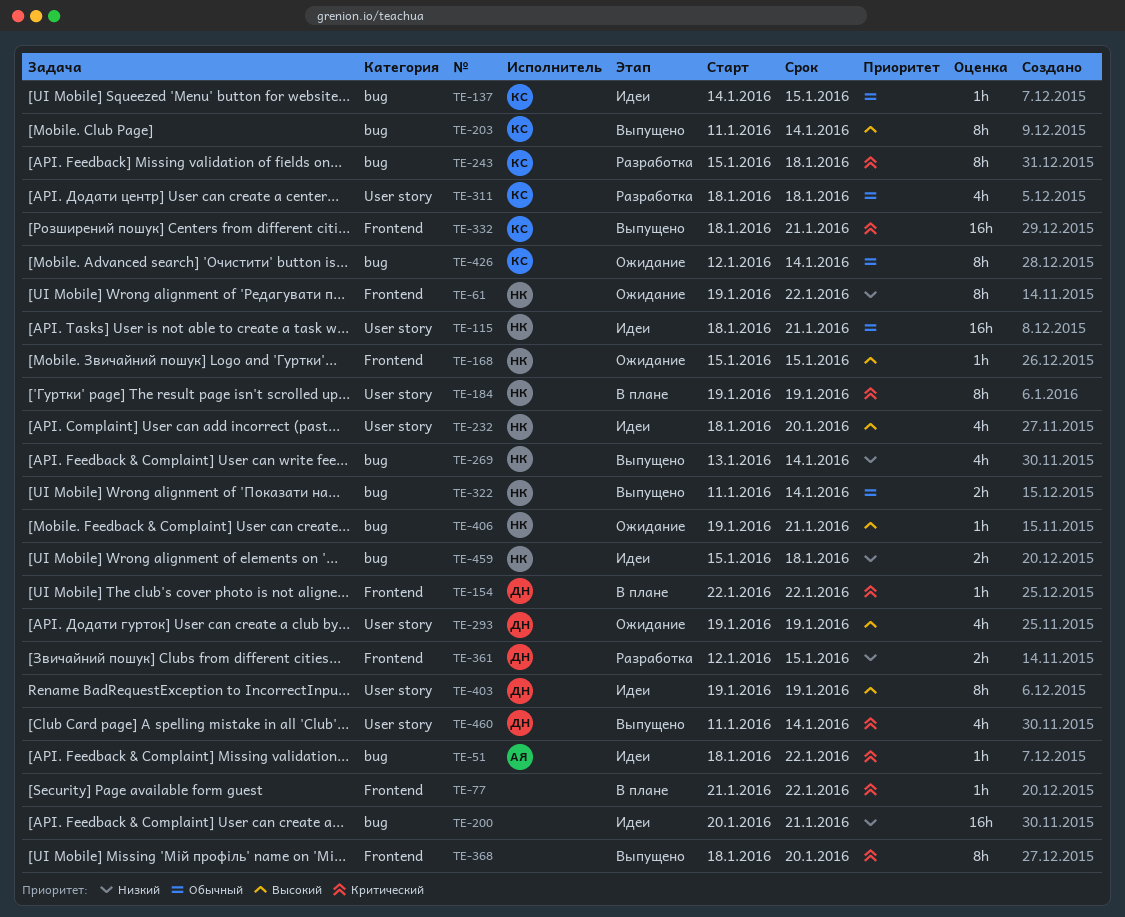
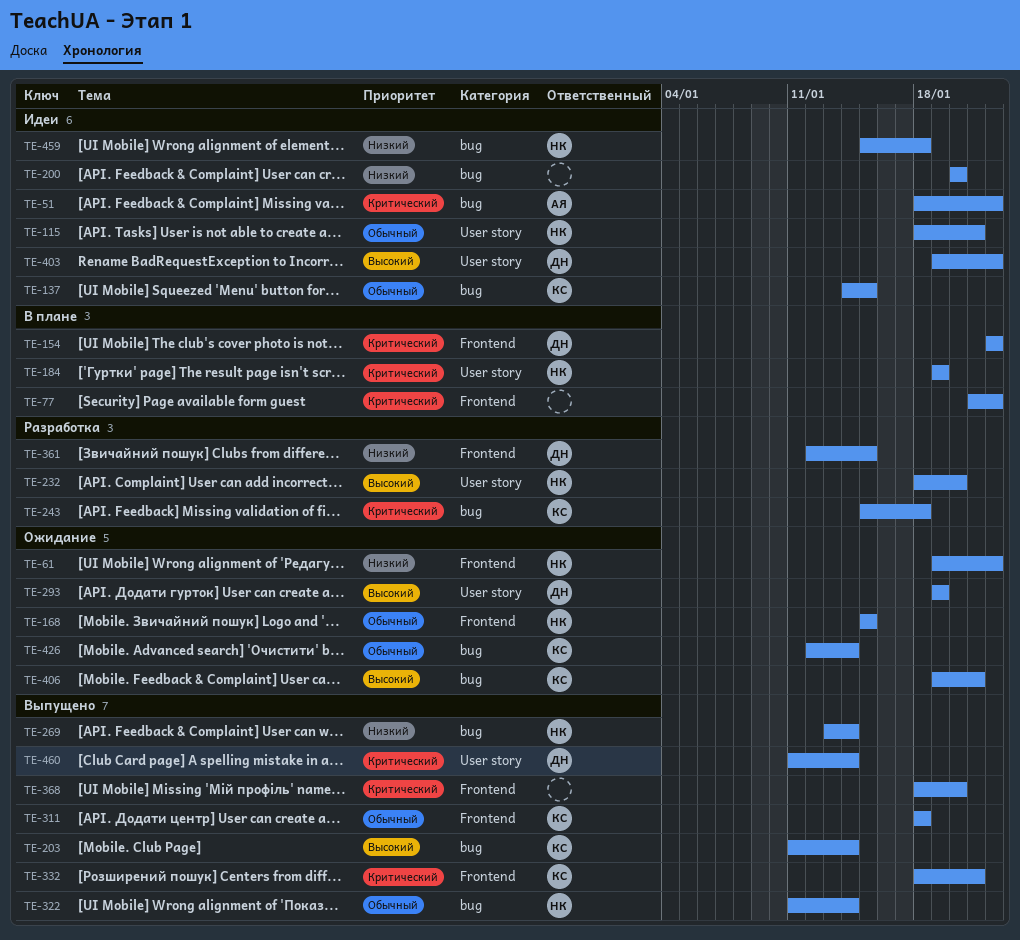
TE-168, priority: Высокий -> Обычный
TE-200, due: Jan 21 -> Jan 20
TE-232, status: Идеи -> Разработка
TE-311, status: Разработка -> Выпущено
TE-311, label: User story -> Frontend
TE-403, due: Jan 19 -> Jan 22
TE-406, owner: НК -> КС

